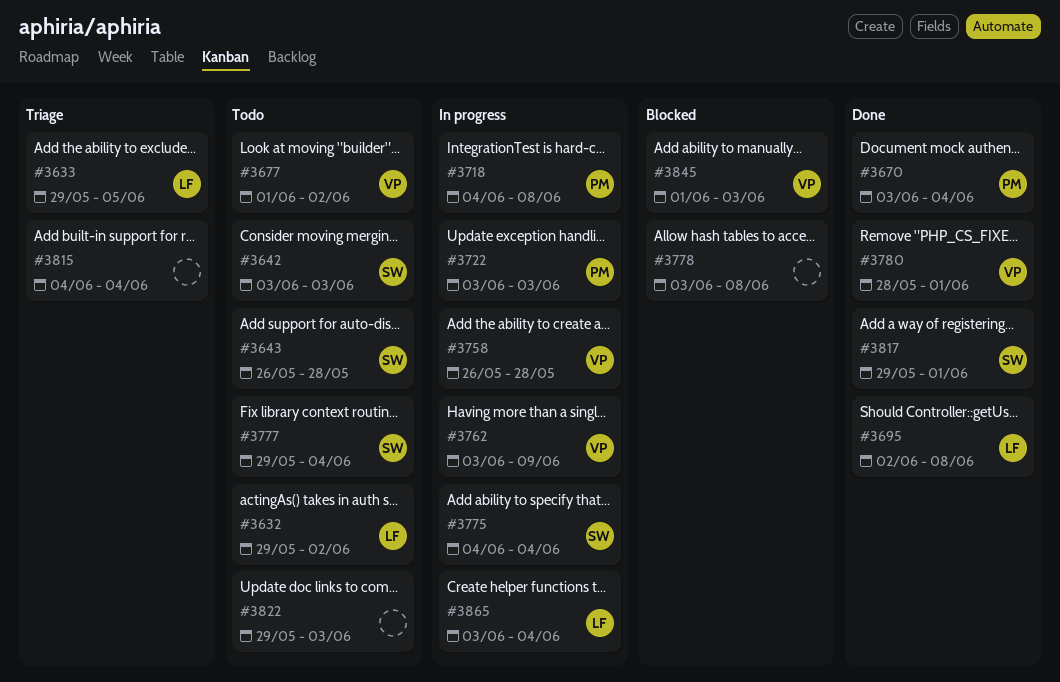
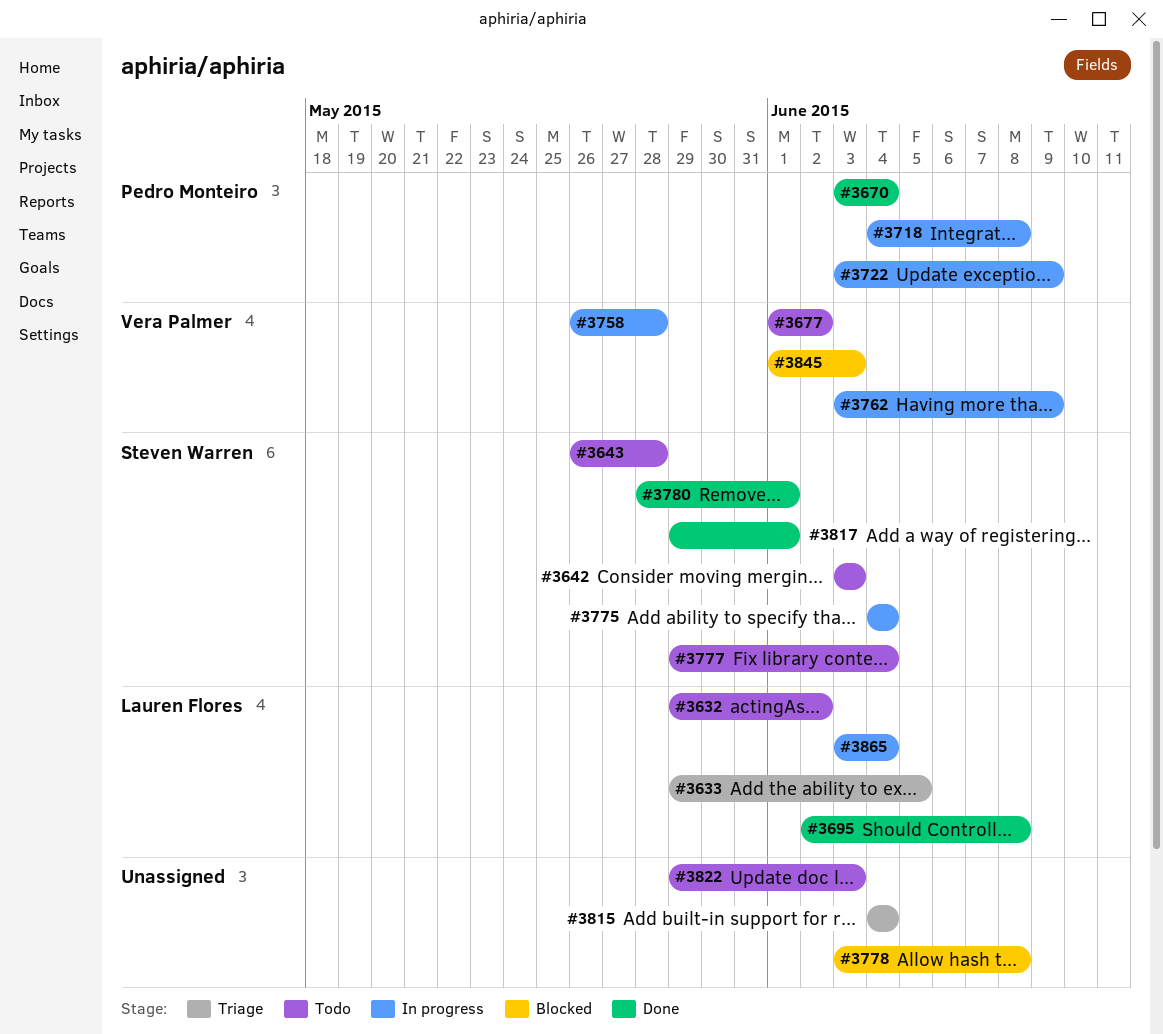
#3722, due: Jun 3 -> Jun 9
#3780, owner: Vera Palmer -> Steven Warren

